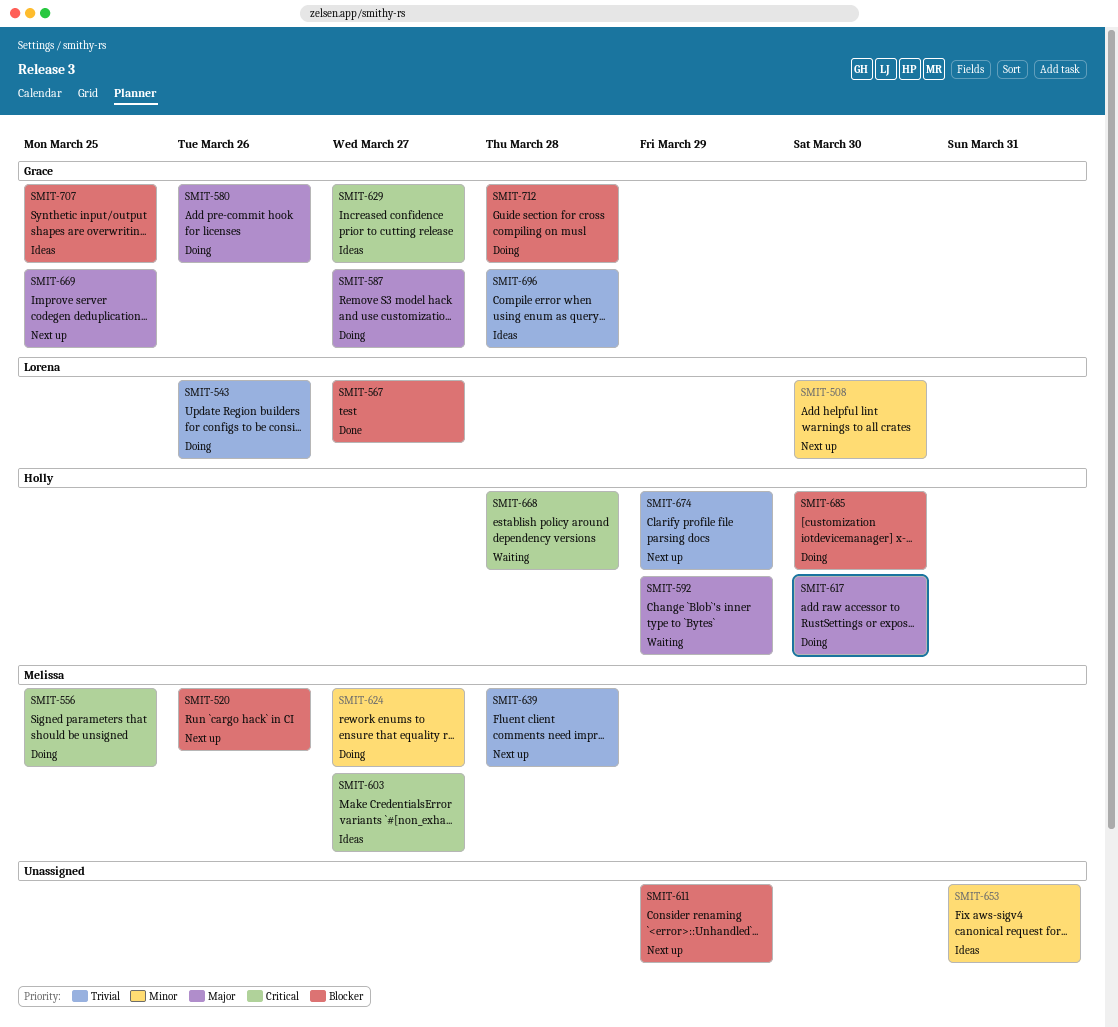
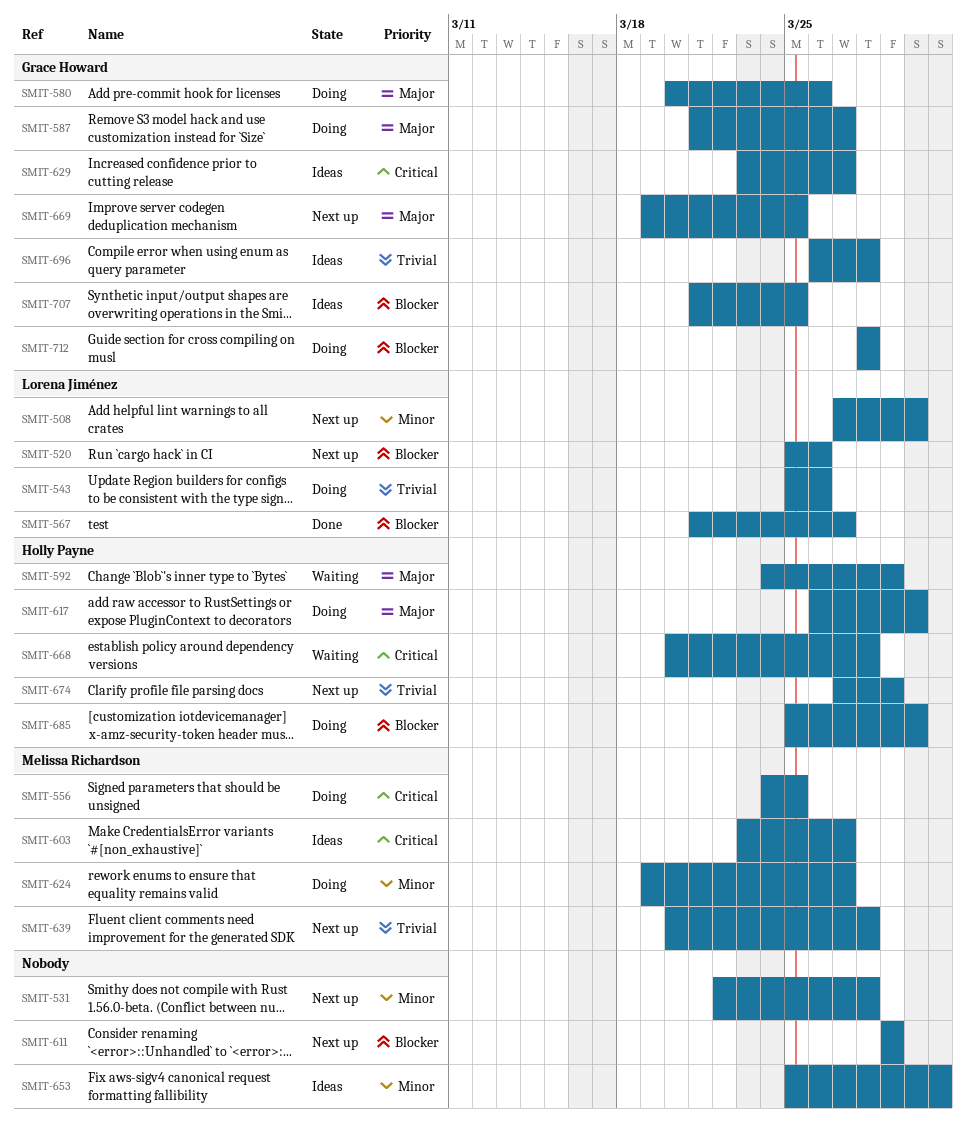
SMIT-520, owner: Melissa Richardson -> Lorena Jiménez
SMIT-531: none -> present

